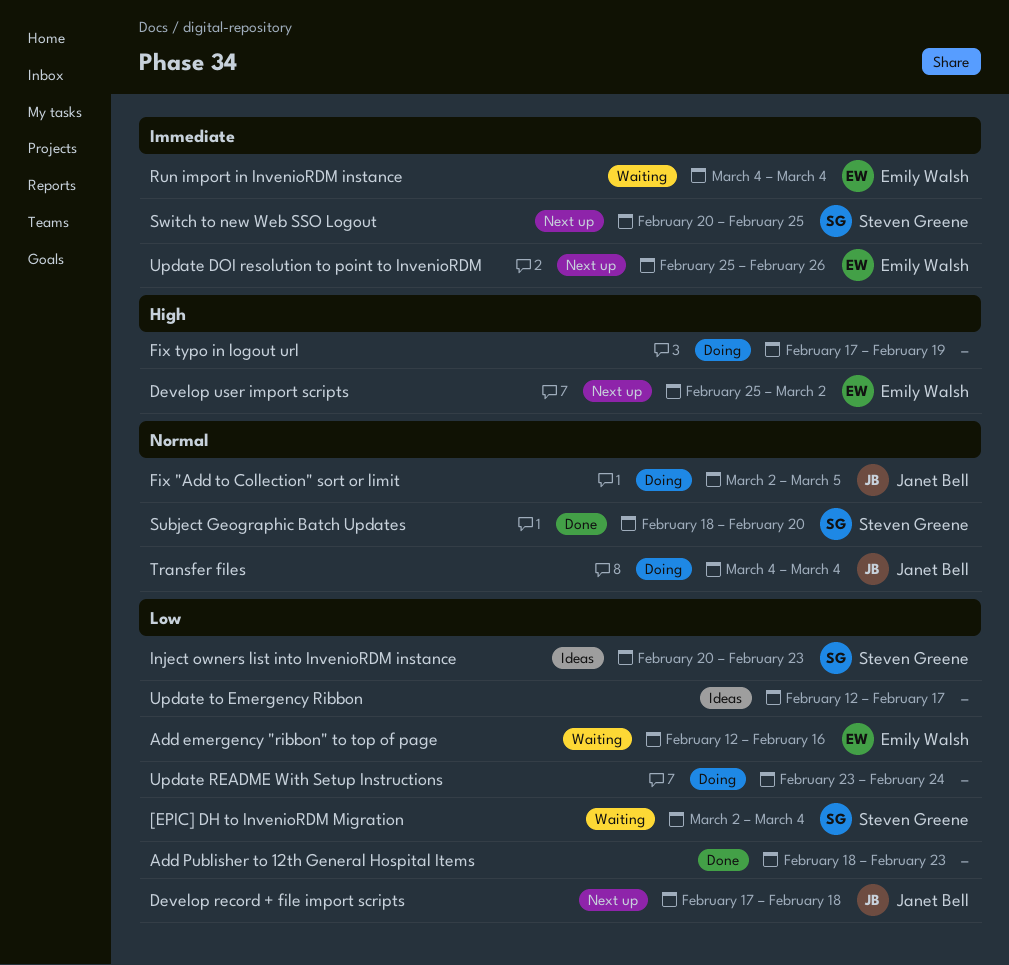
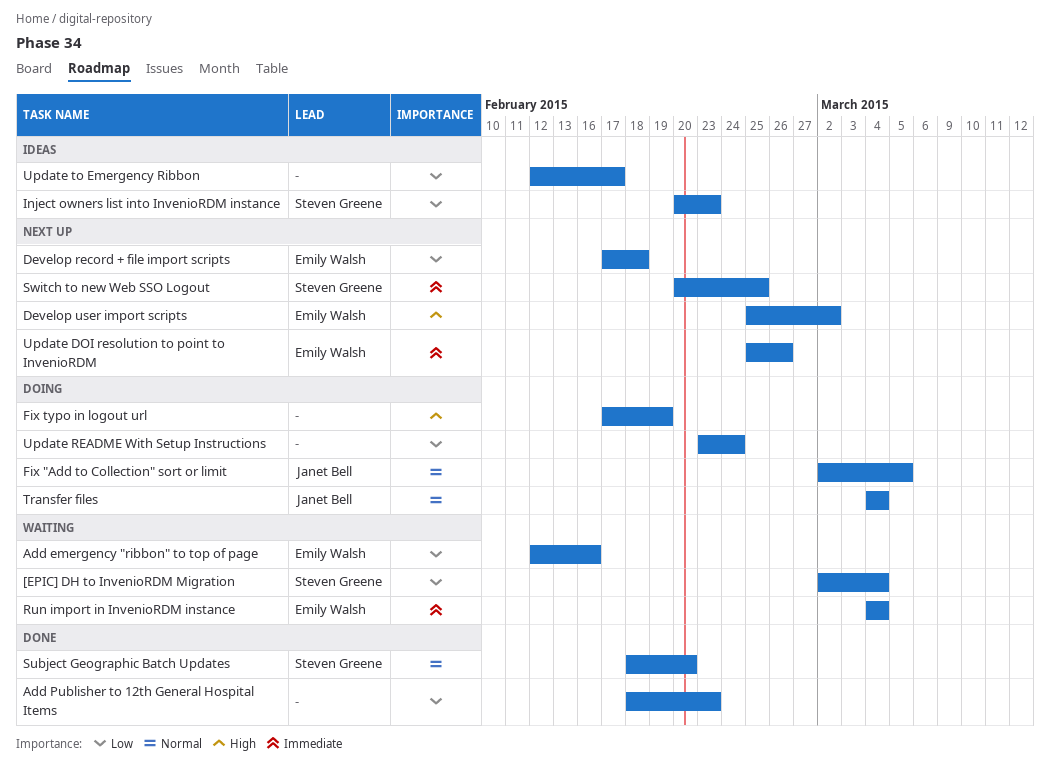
Develop record + file import scripts, owner: Janet Bell -> Emily Walsh

